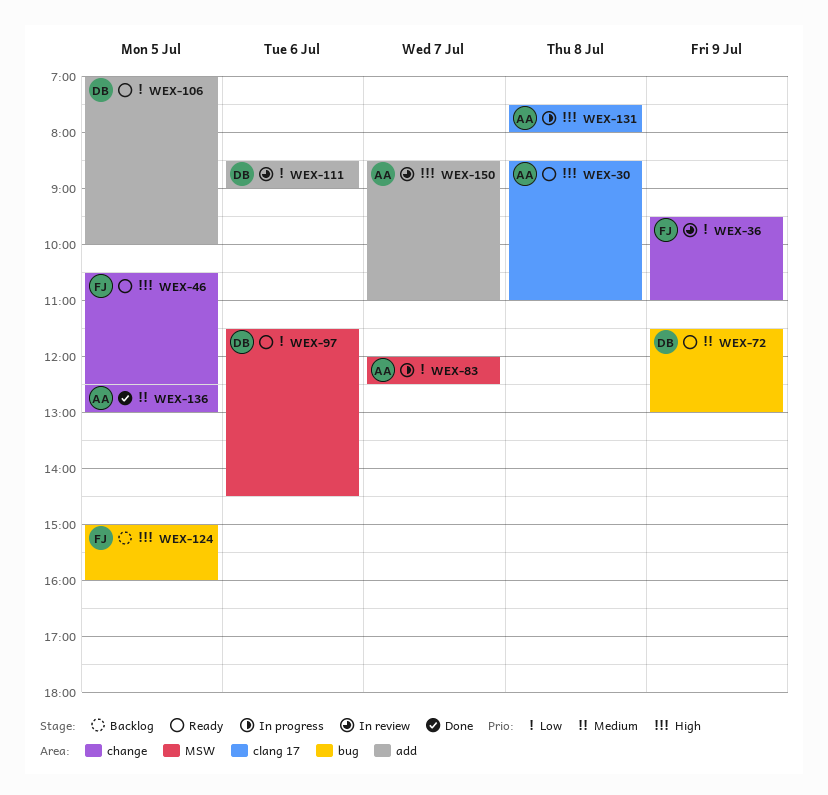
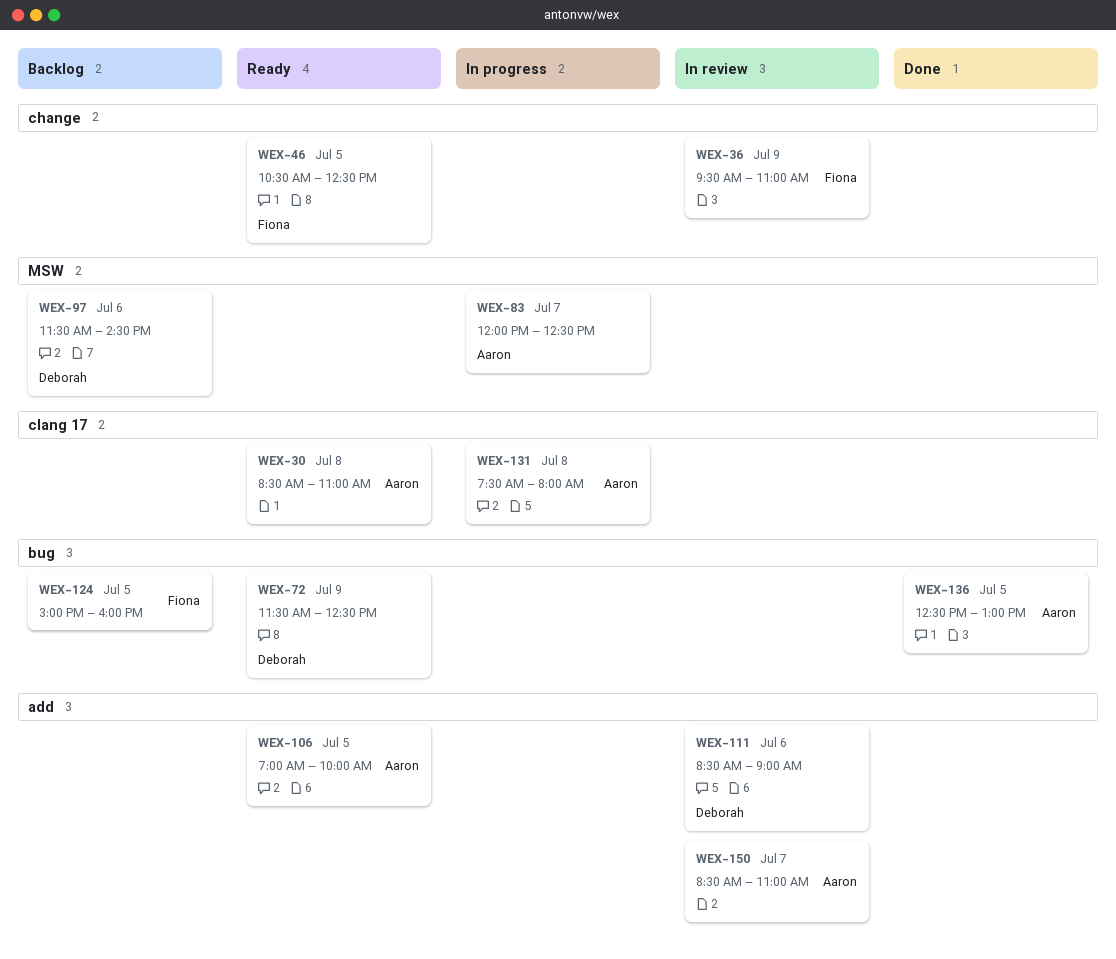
WEX-72, ends: 13:00 -> 12:30
WEX-97, status: Ready -> Backlog
WEX-106, owner: Deborah -> Aaron
WEX-136, label: change -> bug

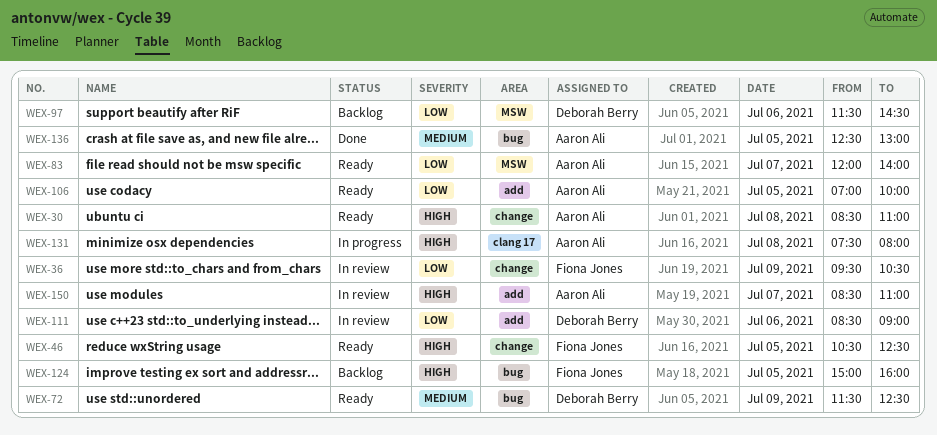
WEX-30, label: clang 17 -> change
WEX-36, ends: 11:00 -> 10:30
WEX-83, status: In progress -> Ready
WEX-83, ends: 12:30 -> 14:00

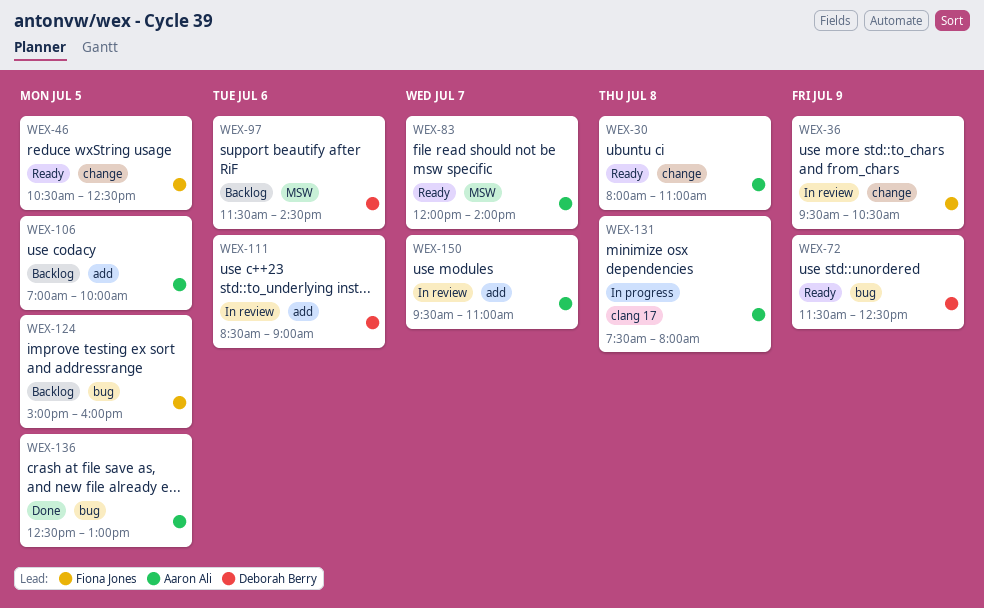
WEX-30, begins: 08:30 -> 08:00
WEX-106, status: Ready -> Backlog
WEX-150, begins: 08:30 -> 09:30

